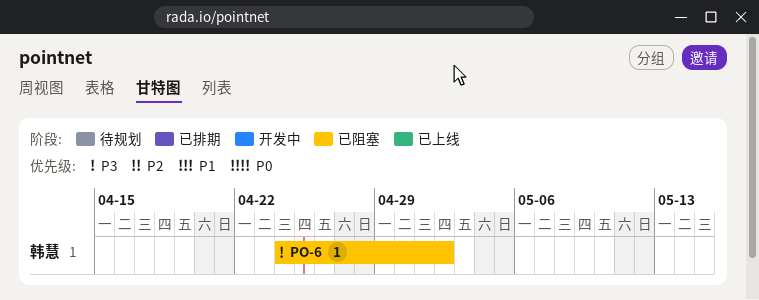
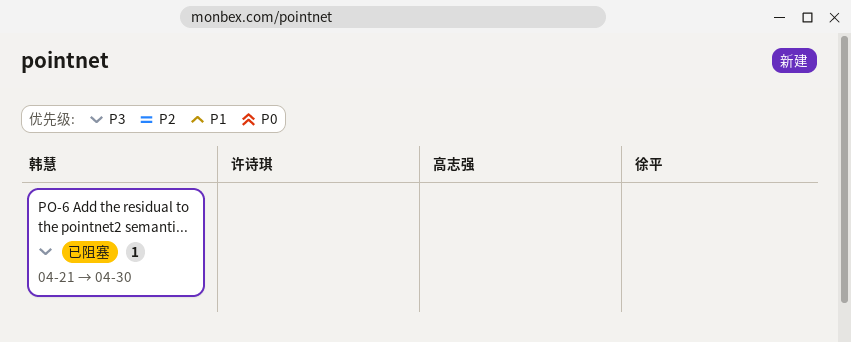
PO-6, start: Apr 24 -> Apr 21
PO-6, due: May 2 -> Apr 30

